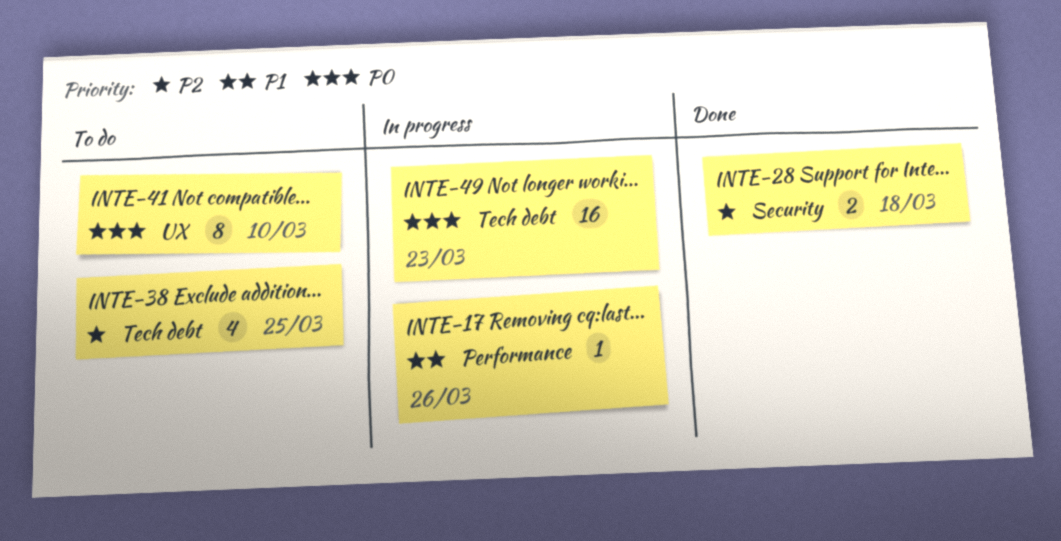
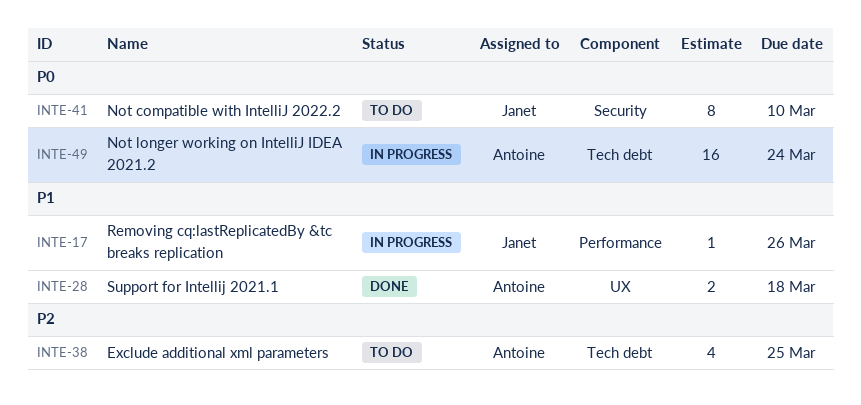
INTE-28, priority: P2 -> P1
INTE-28, label: Security -> UX
INTE-41, label: UX -> Security
INTE-49, due: Mar 23 -> Mar 24

